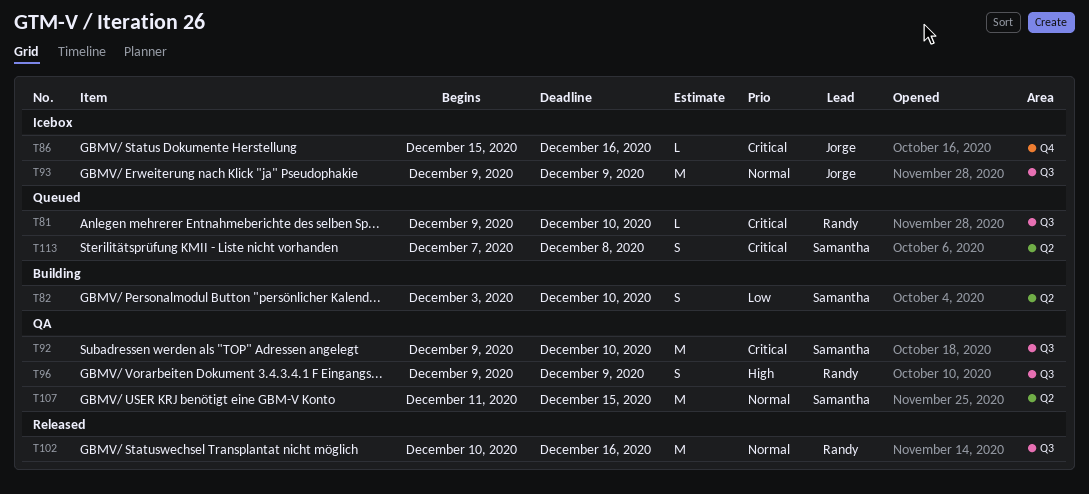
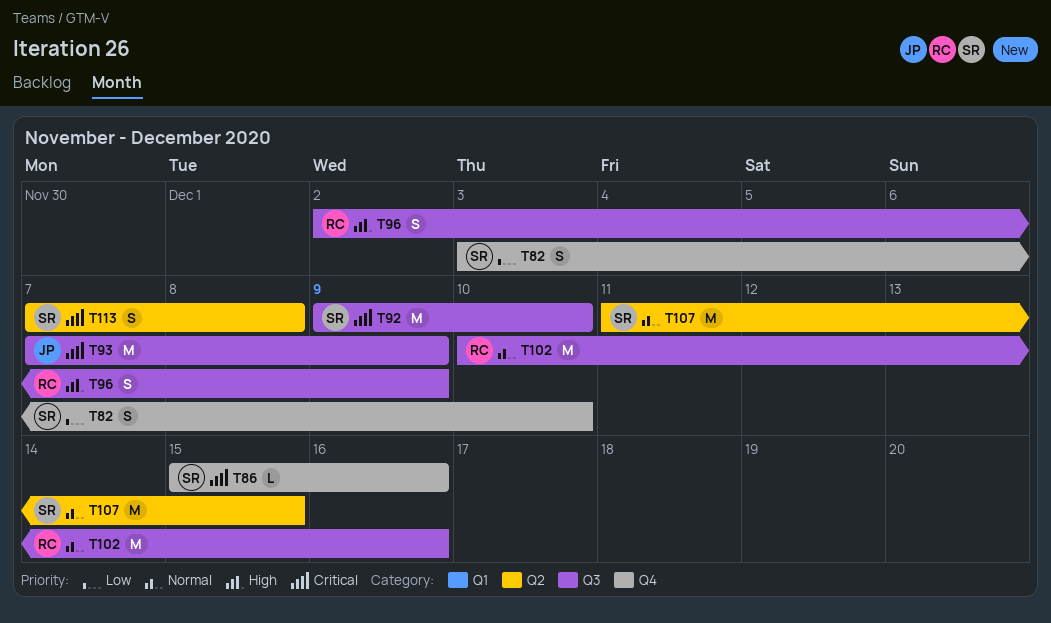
T81: present -> none
T82, label: Q2 -> Q4
T86, owner: Jorge -> Samantha
T93, priority: Normal -> Critical
T93, start: Dec 9 -> Dec 7
T96, start: Dec 9 -> Dec 2

